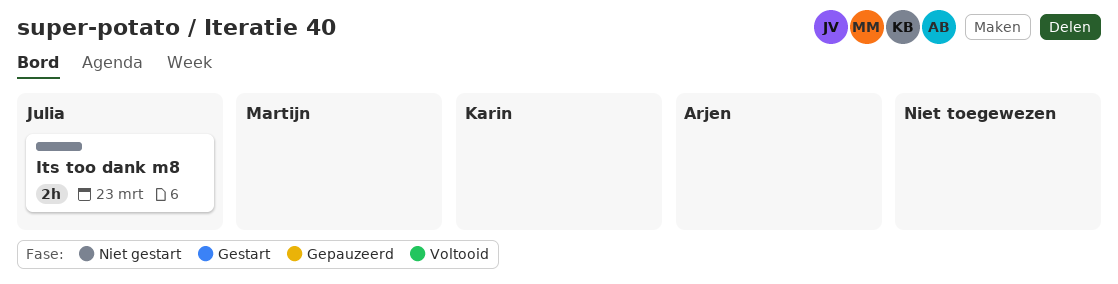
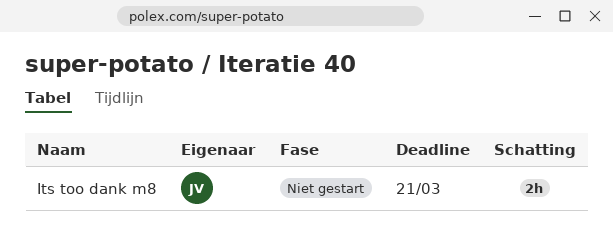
Its too dank m8, due: Mar 23 -> Mar 21

